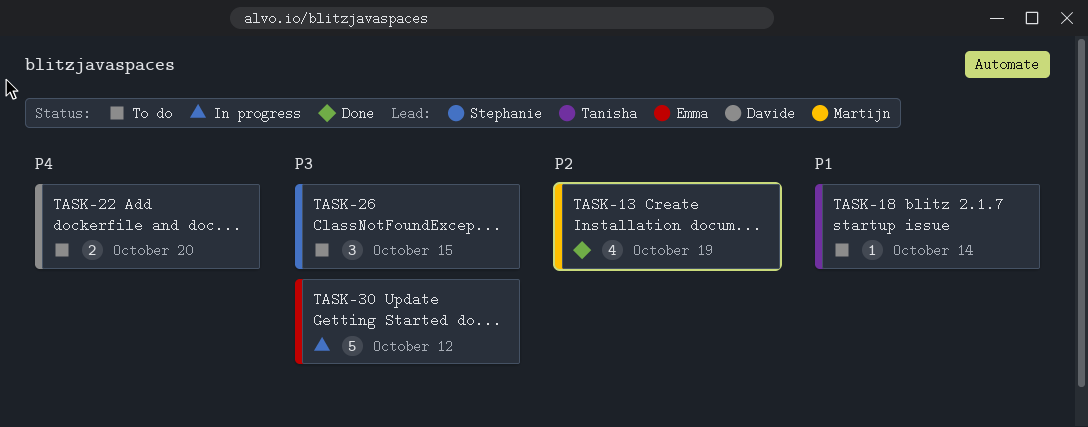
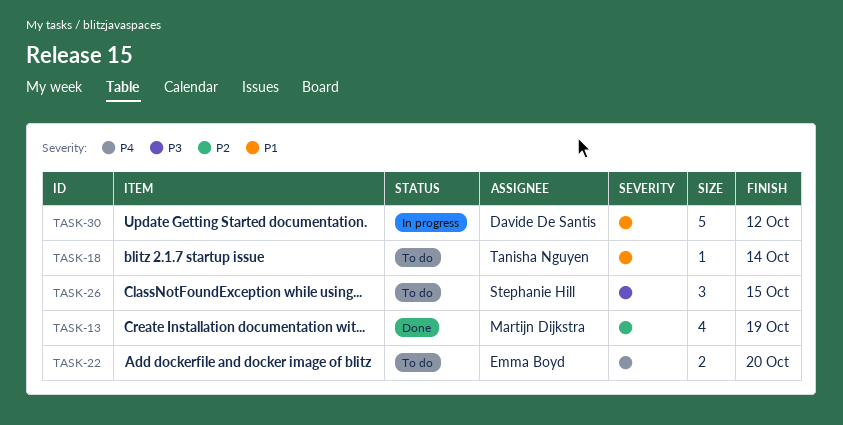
TASK-22, owner: Davide De Santis -> Emma Boyd
TASK-30, owner: Emma Boyd -> Davide De Santis
TASK-30, priority: P3 -> P1

